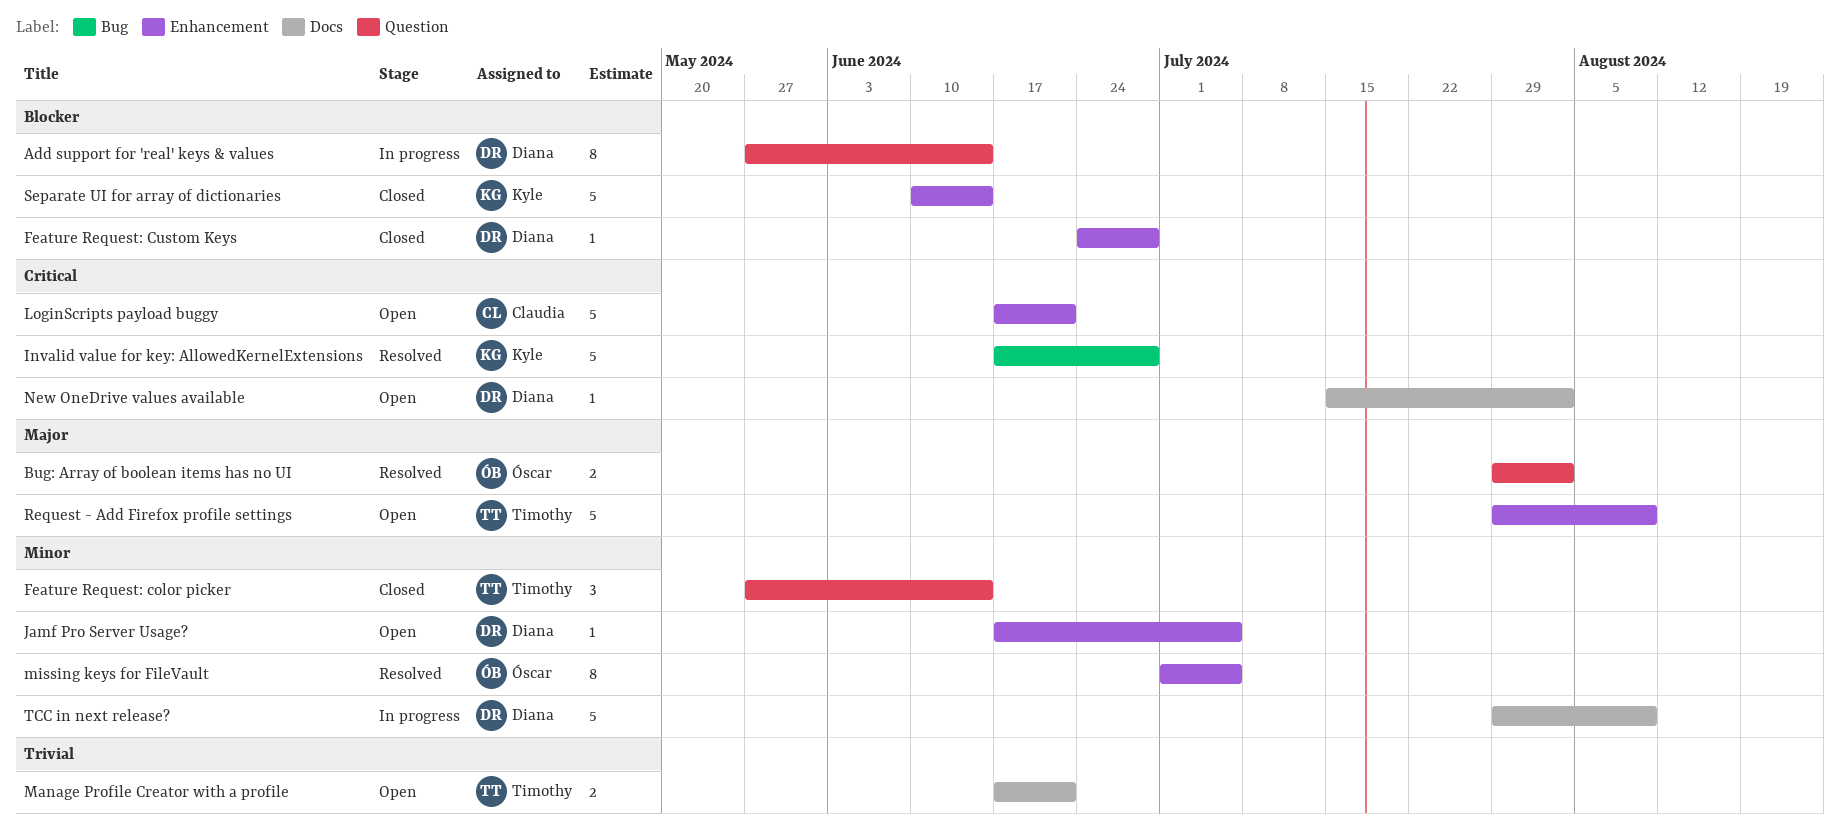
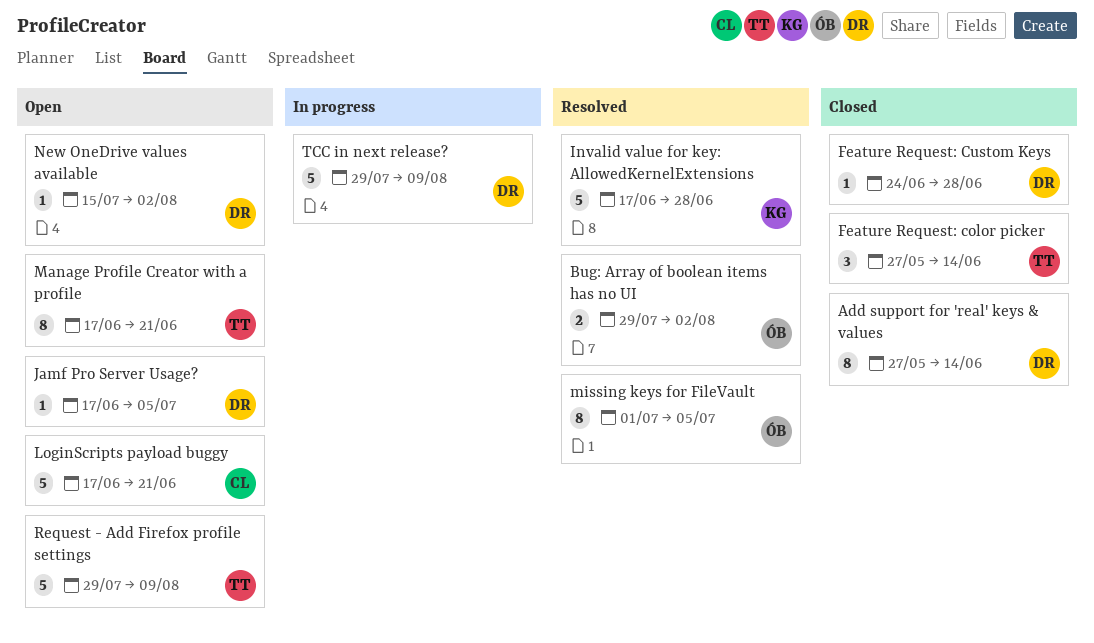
Add support for 'real' keys & values, status: In progress -> Closed
Manage Profile Creator with a profile, estimate: 2 -> 8
Separate UI for array of dictionaries: present -> none

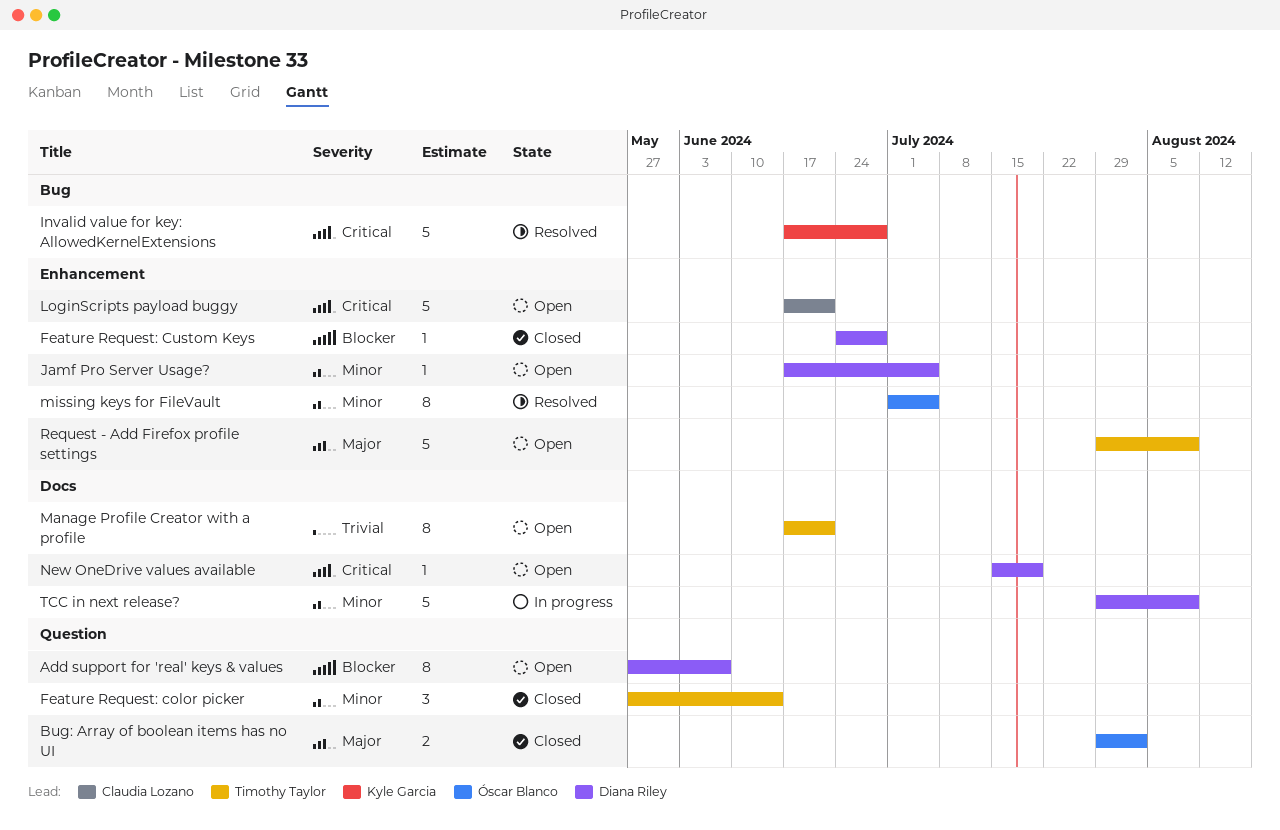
Add support for 'real' keys & values, status: Closed -> Open
Add support for 'real' keys & values, due: Jun 14 -> Jun 7
Bug: Array of boolean items has no UI, status: Resolved -> Closed
New OneDrive values available, due: Aug 2 -> Jul 19

